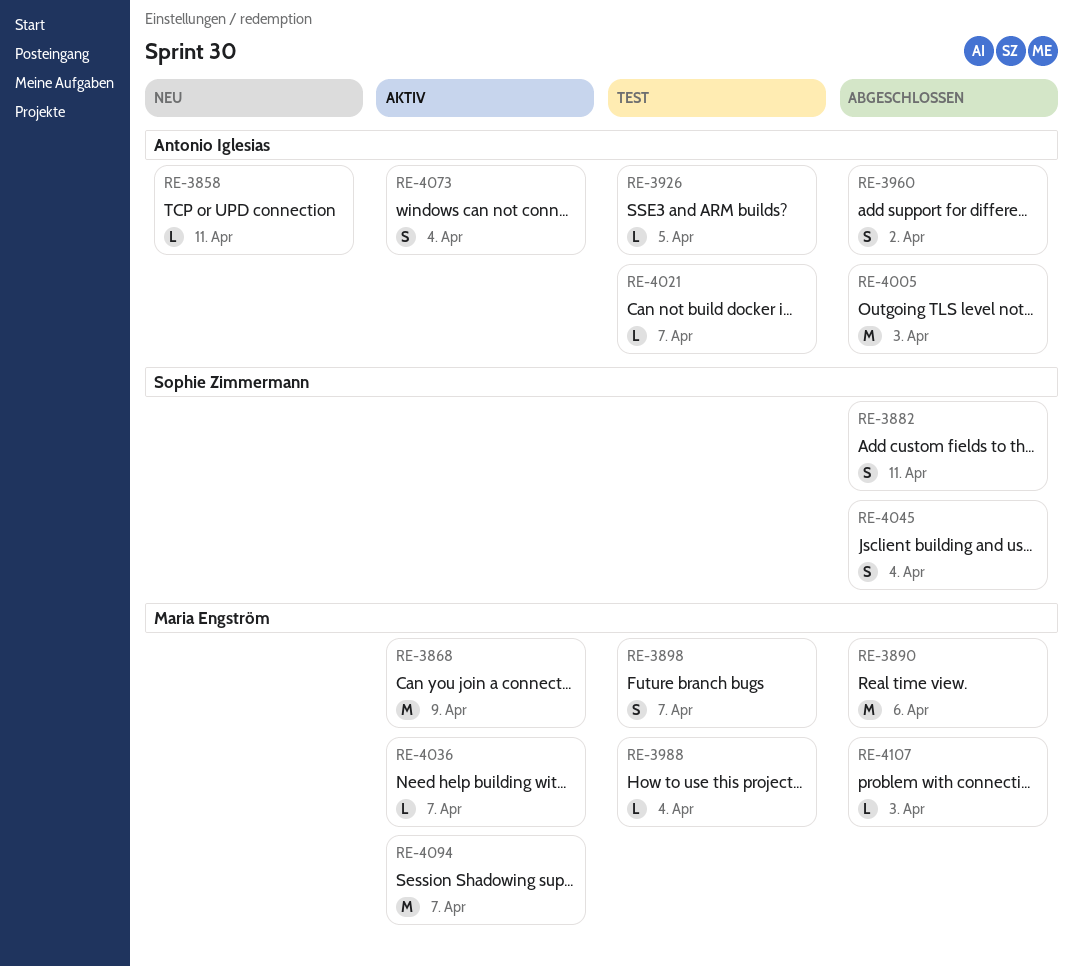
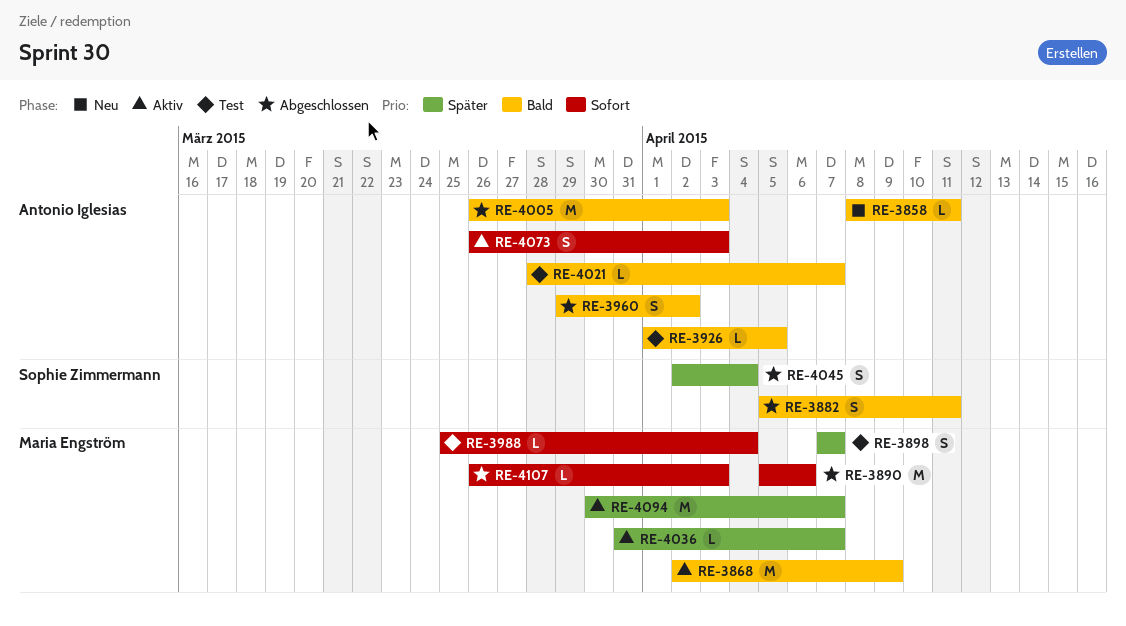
RE-4073, due: Apr 4 -> Apr 3

